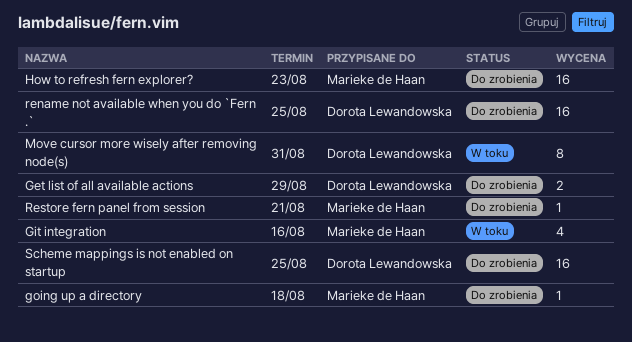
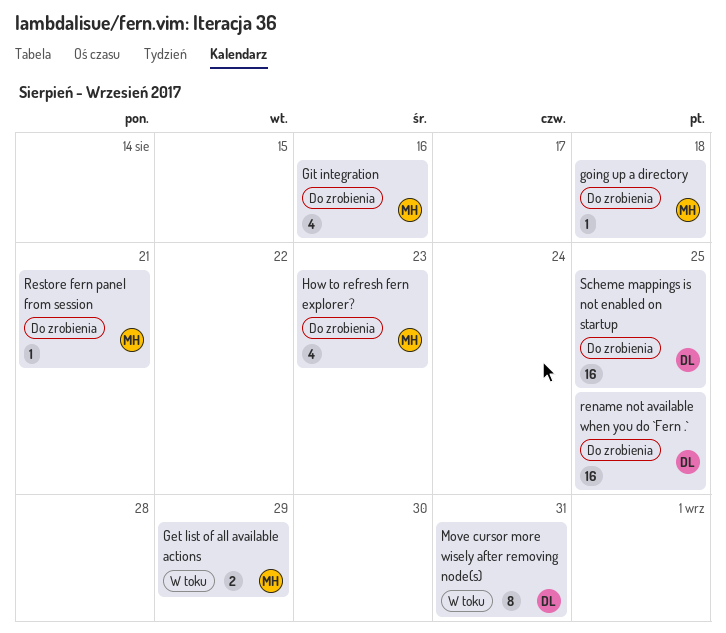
Get list of all available actions, status: Do zrobienia -> W toku
Get list of all available actions, owner: Dorota Lewandowska -> Marieke de Haan
Git integration, status: W toku -> Do zrobienia
How to refresh fern explorer?, estimate: 16 -> 4

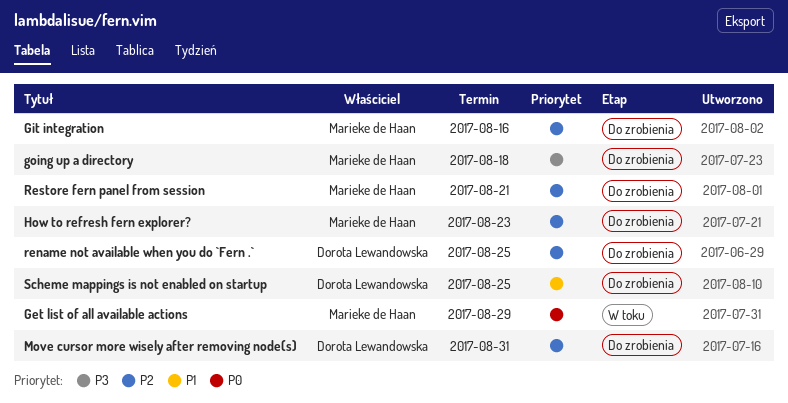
Move cursor more wisely after removing node(s), status: W toku -> Do zrobienia

